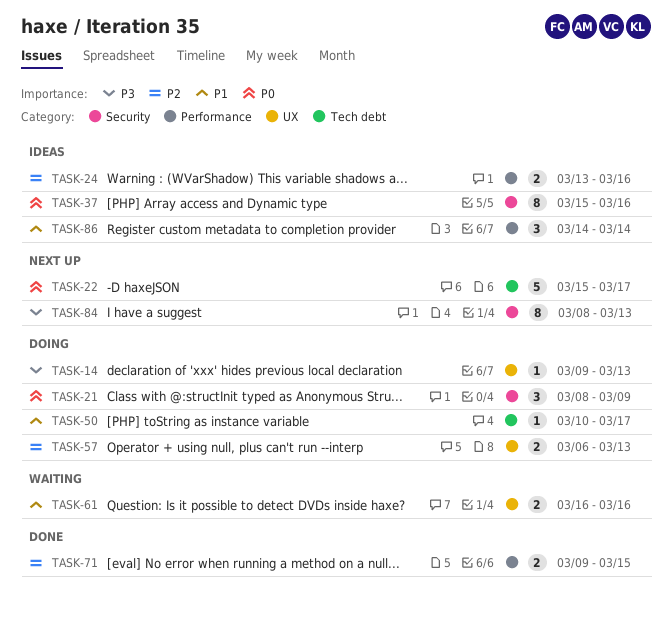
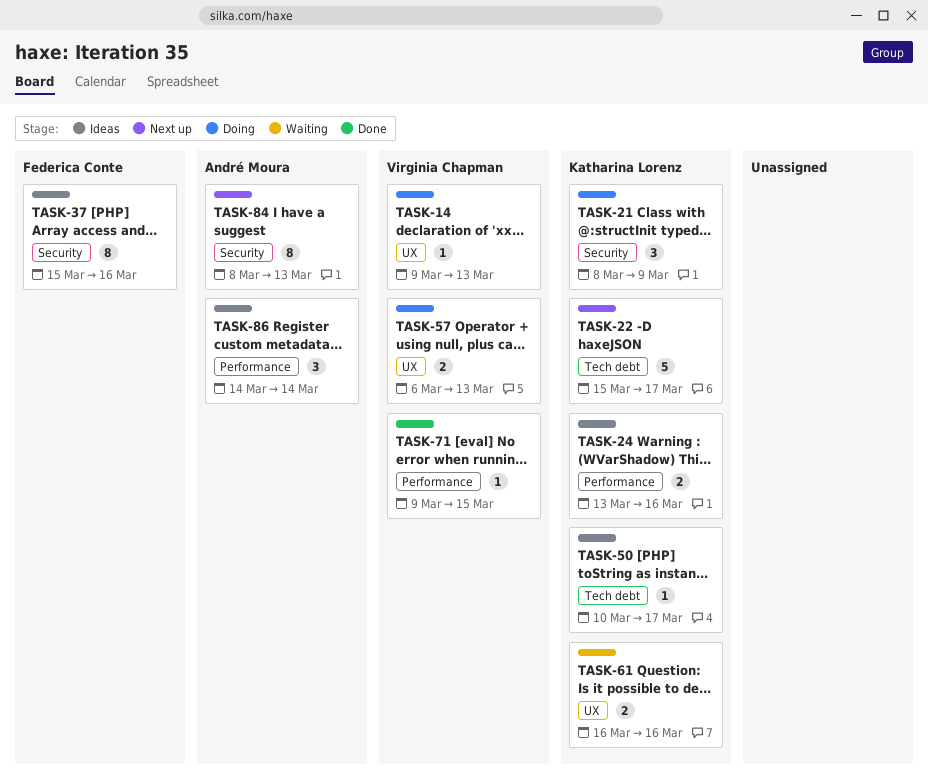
TASK-50, status: Doing -> Ideas
TASK-71, estimate: 2 -> 1

